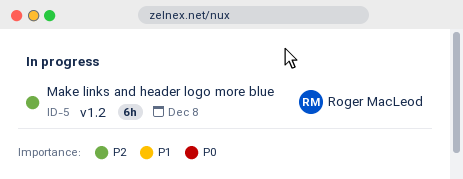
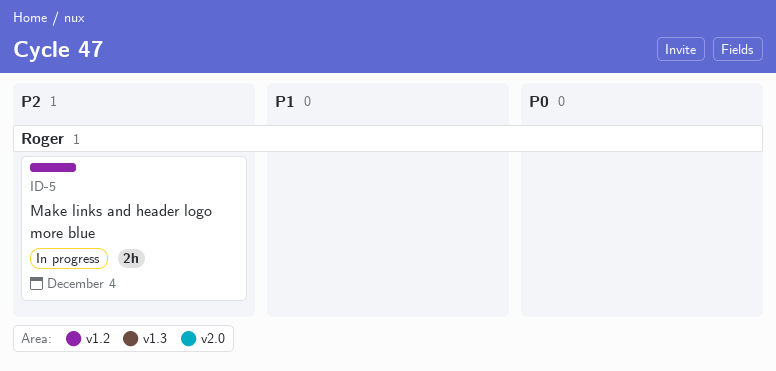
ID-5, estimate: 6h -> 2h
ID-5, due: Dec 8 -> Dec 4

